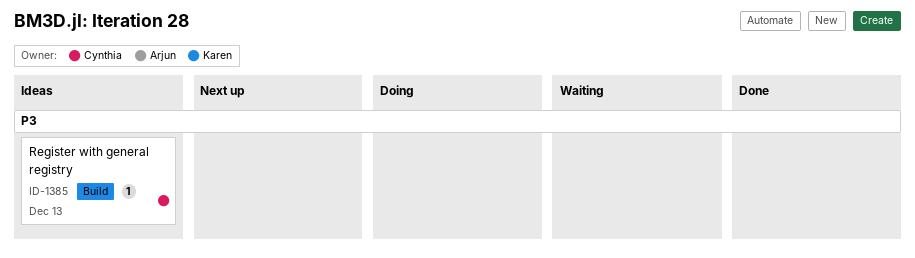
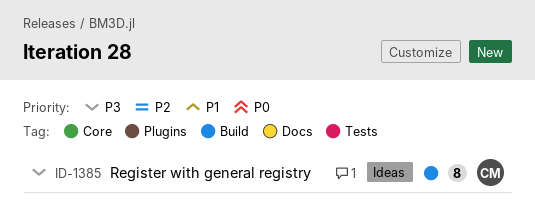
ID-1385, estimate: 1 -> 8

